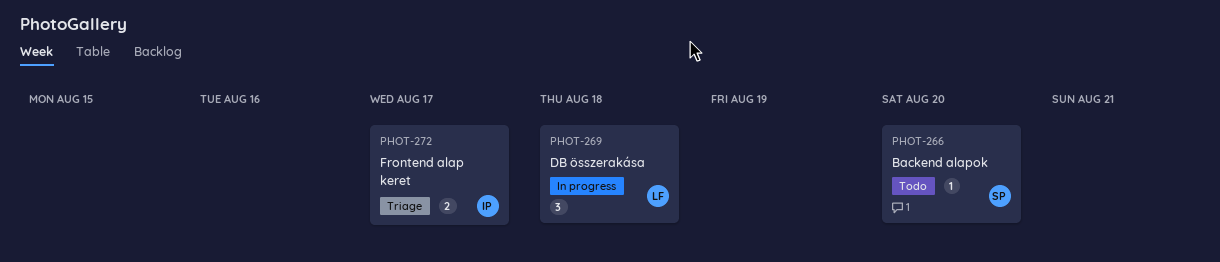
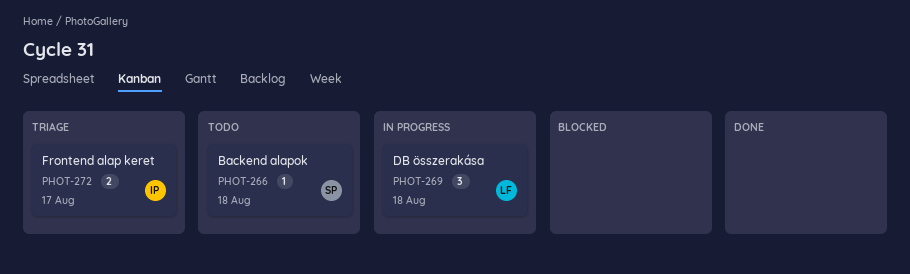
PHOT-266, due: Aug 20 -> Aug 18

